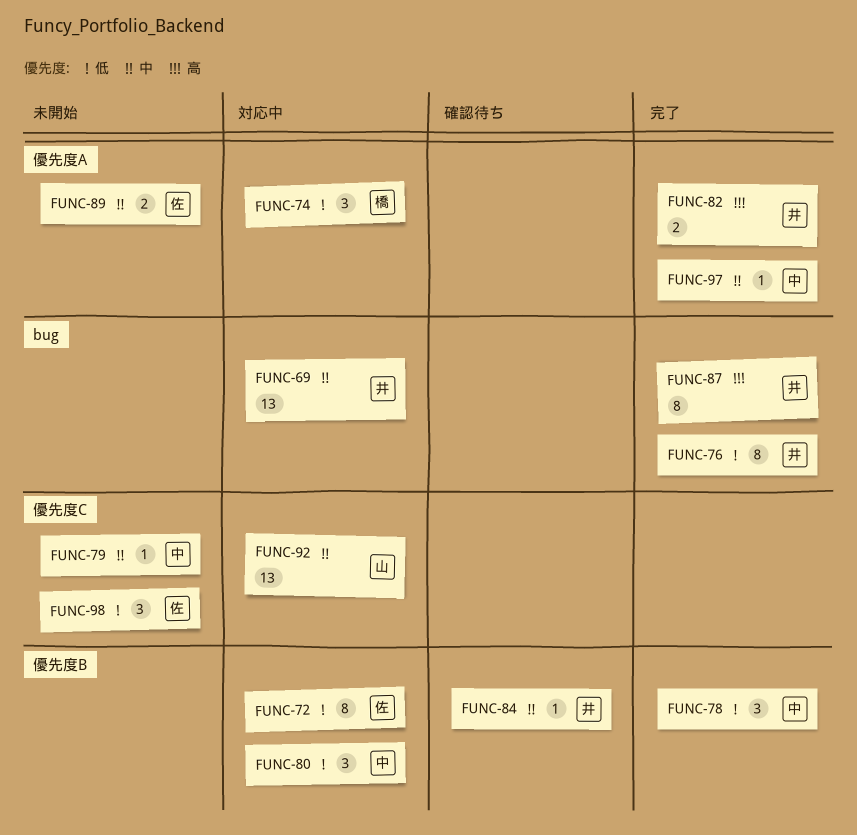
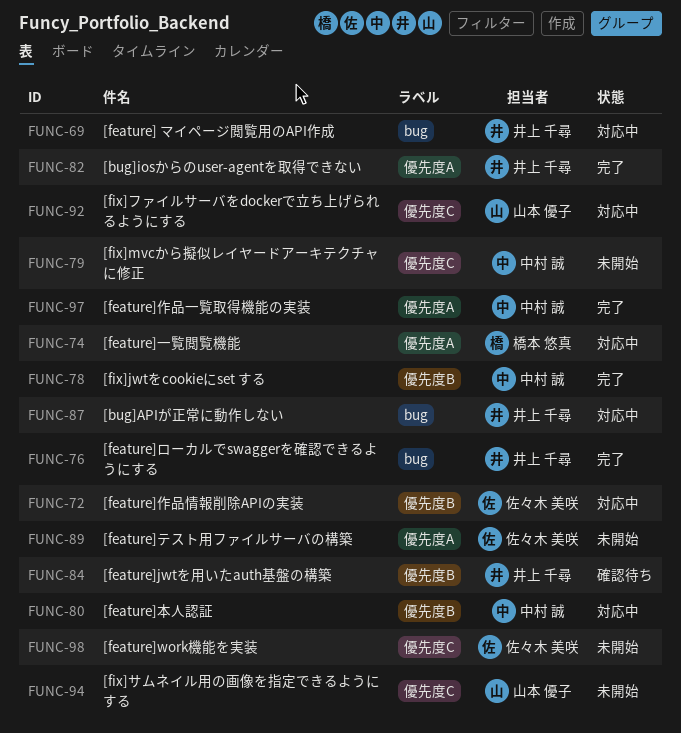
FUNC-87, status: 完了 -> 対応中
FUNC-94: none -> present

